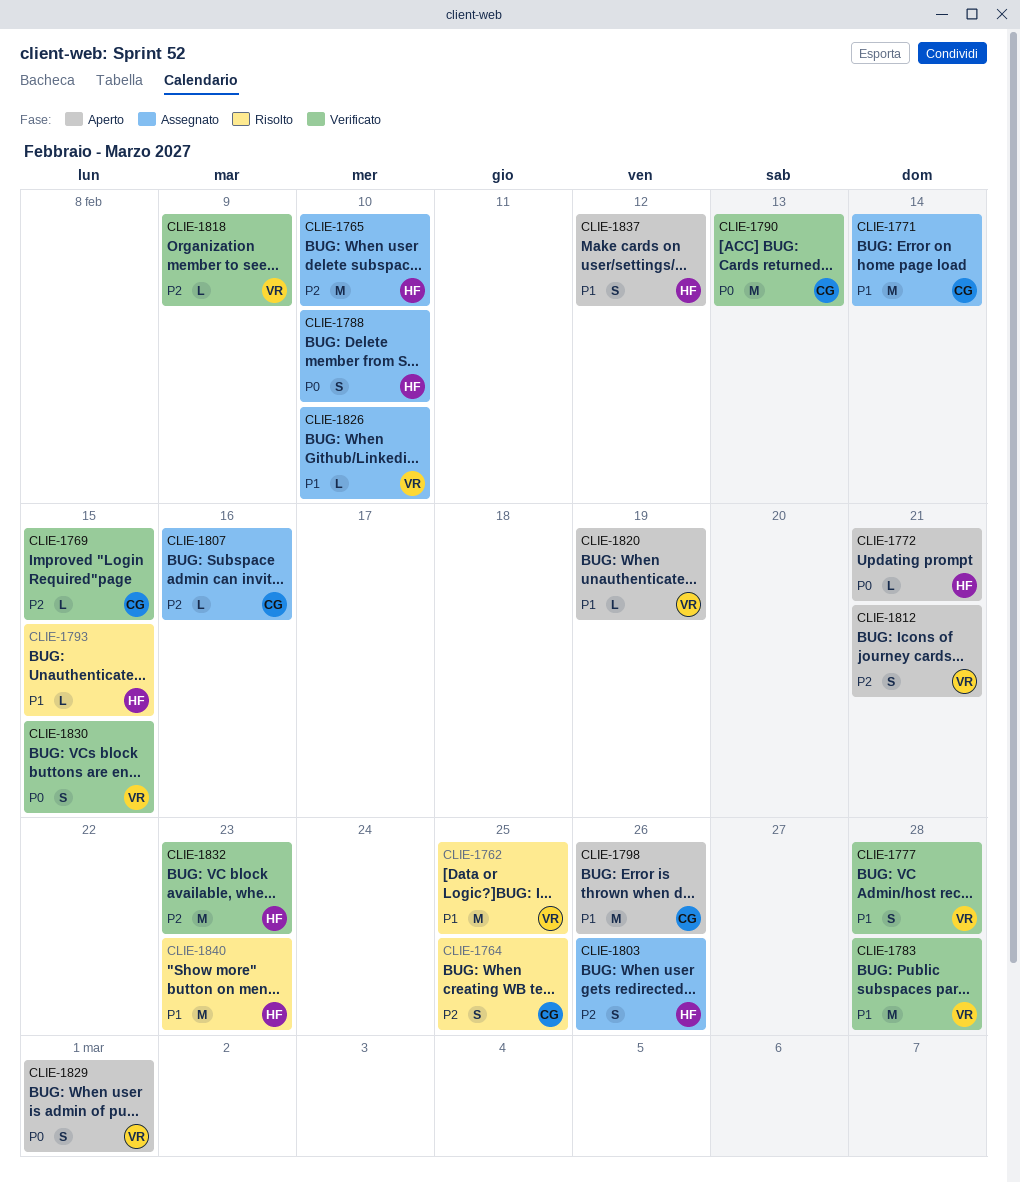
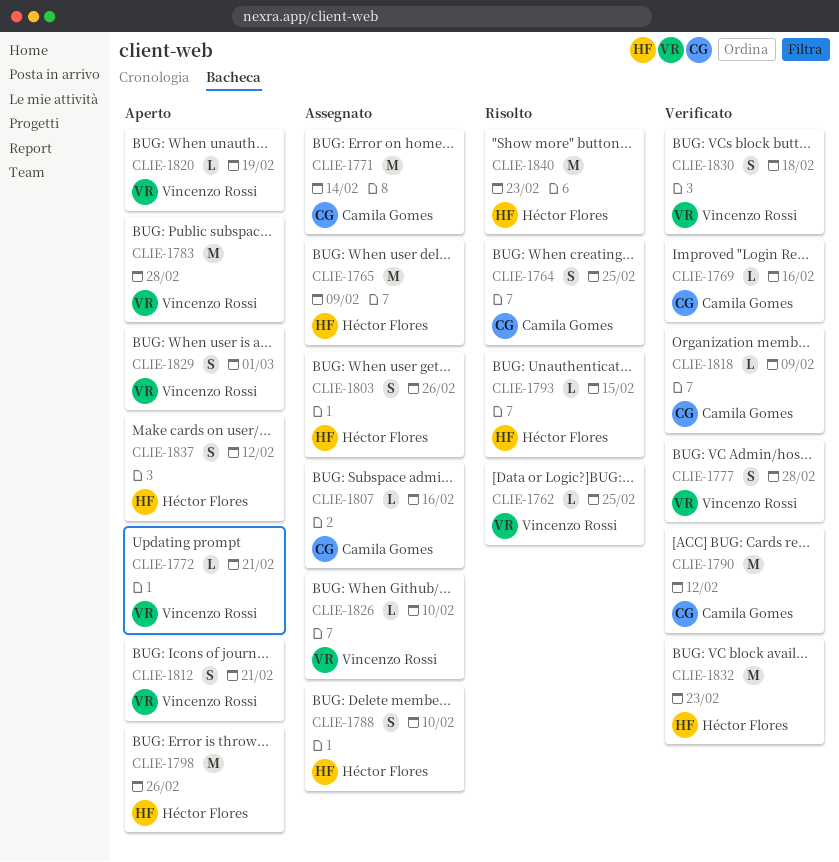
CLIE-1762, estimate: M -> L
CLIE-1765, due: Feb 10 -> Feb 9
CLIE-1769, due: Feb 15 -> Feb 16
CLIE-1772, owner: Héctor Flores -> Vincenzo Rossi
CLIE-1783, status: Verificato -> Aperto
CLIE-1790, due: Feb 13 -> Feb 12
CLIE-1798, owner: Camila Gomes -> Héctor Flores
CLIE-1818, owner: Vincenzo Rossi -> Camila Gomes
CLIE-1830, due: Feb 15 -> Feb 18

